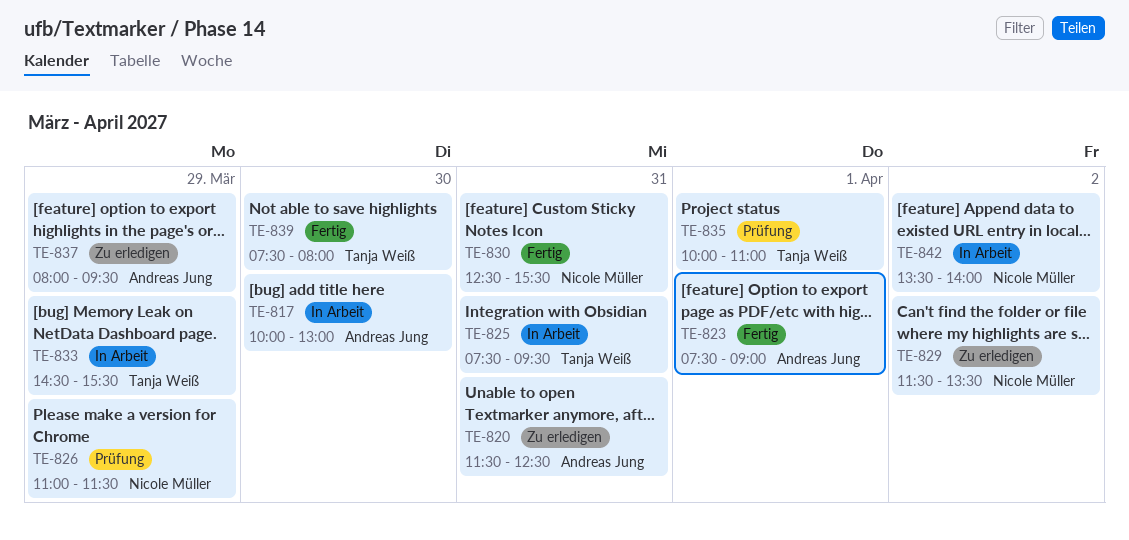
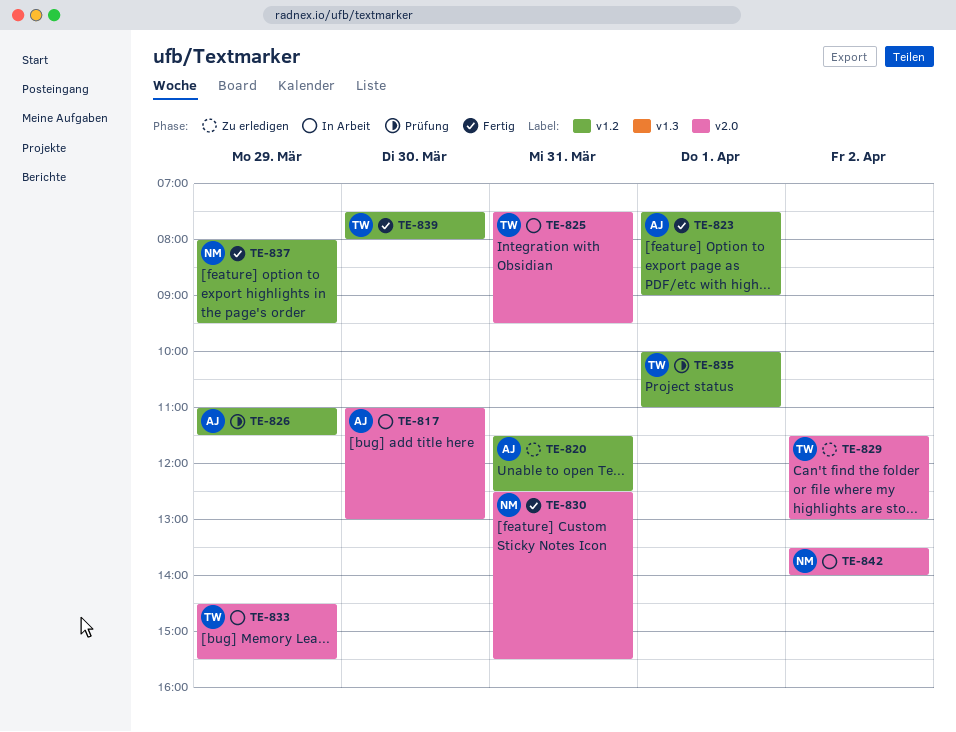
TE-817, begins: 10:00 -> 11:00
TE-826, owner: Nicole Müller -> Andreas Jung
TE-829, owner: Nicole Müller -> Tanja Weiß
TE-829, ends: 13:30 -> 13:00
TE-837, status: Zu erledigen -> Fertig
TE-837, owner: Andreas Jung -> Nicole Müller

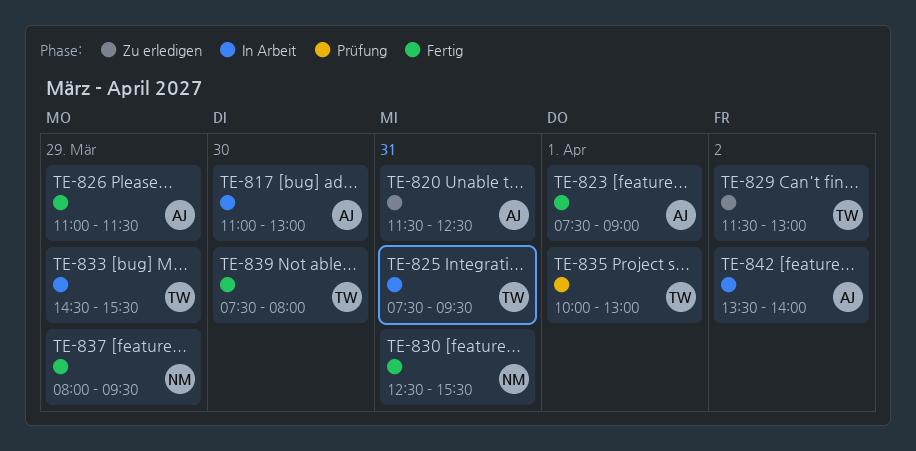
TE-826, status: Prüfung -> Fertig
TE-835, ends: 11:00 -> 13:00
TE-842, owner: NM -> AJ

